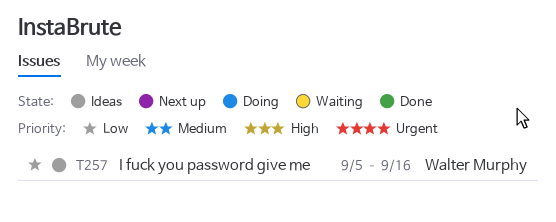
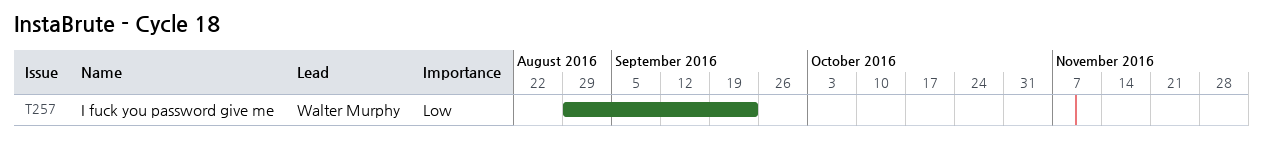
T257, start: Sep 5 -> Aug 29
T257, due: Sep 16 -> Sep 23

